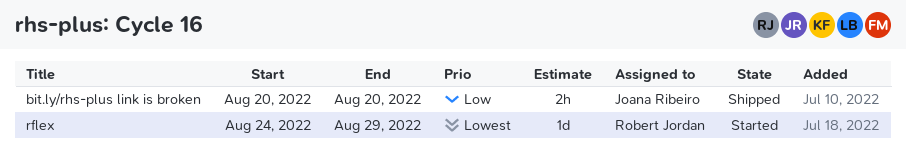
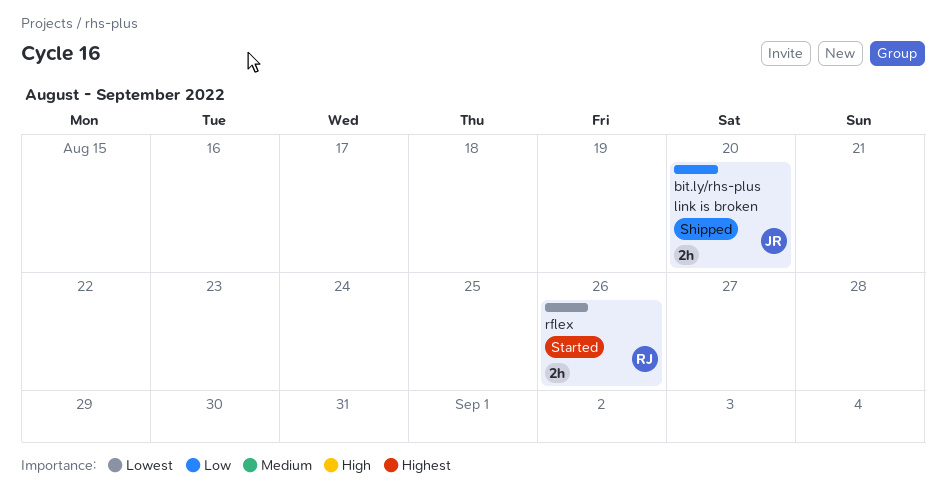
rflex, estimate: 1d -> 2h
rflex, due: Aug 29 -> Aug 26

